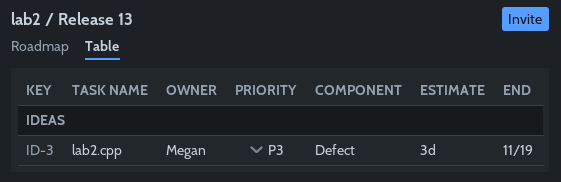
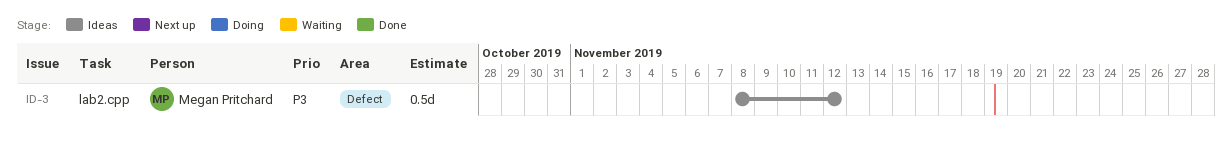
ID-3, estimate: 3d -> 0.5d
ID-3, due: Nov 19 -> Nov 12

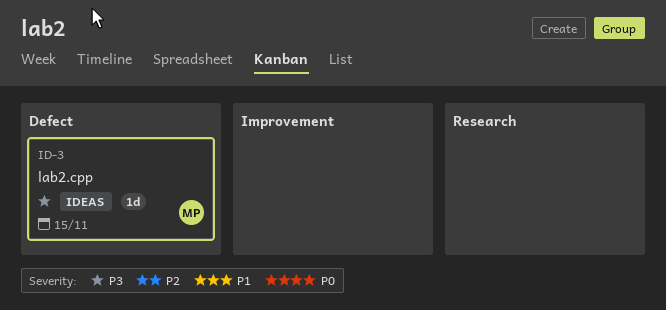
ID-3, estimate: 0.5d -> 1d
ID-3, due: Nov 12 -> Nov 15

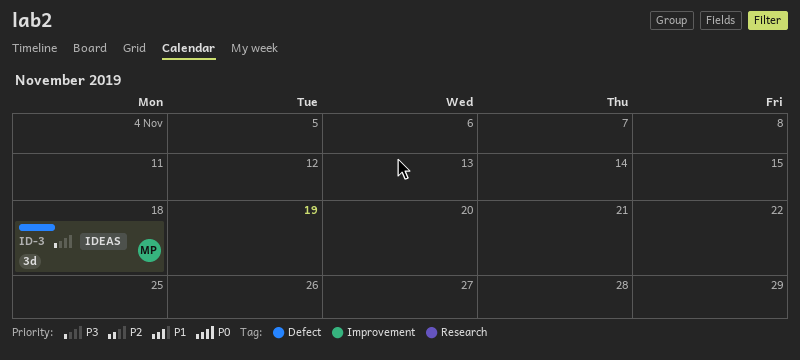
ID-3, estimate: 1d -> 3d
ID-3, due: Nov 15 -> Nov 18

